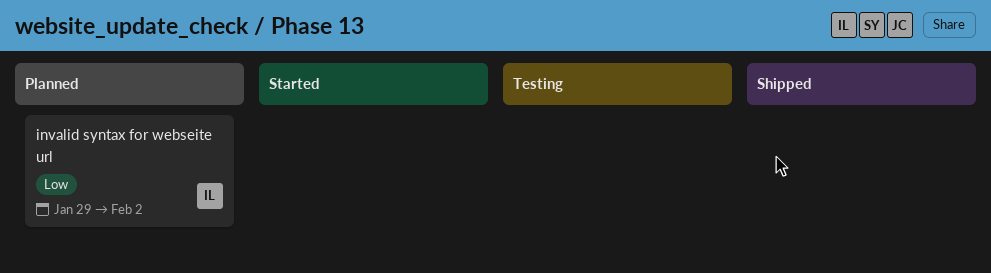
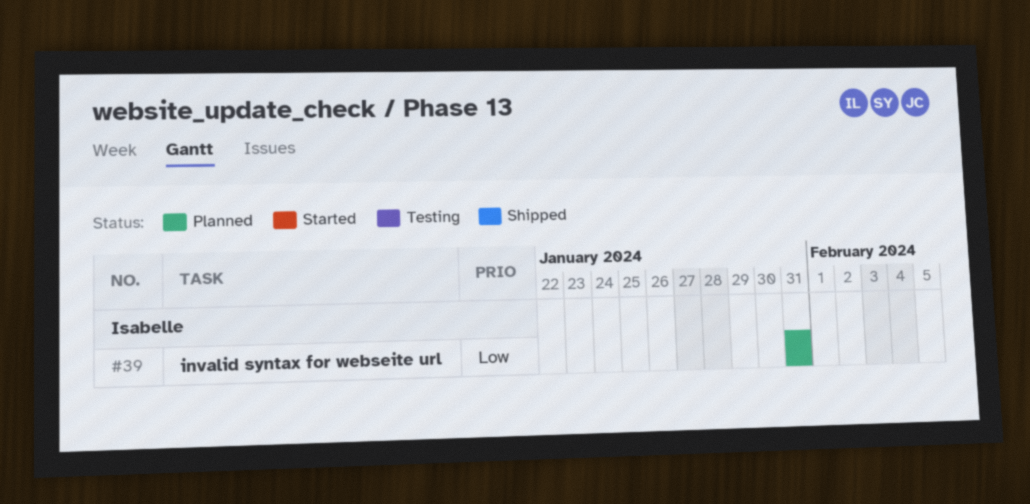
invalid syntax for webseite url, start: Jan 29 -> Jan 31
invalid syntax for webseite url, due: Feb 2 -> Jan 31

